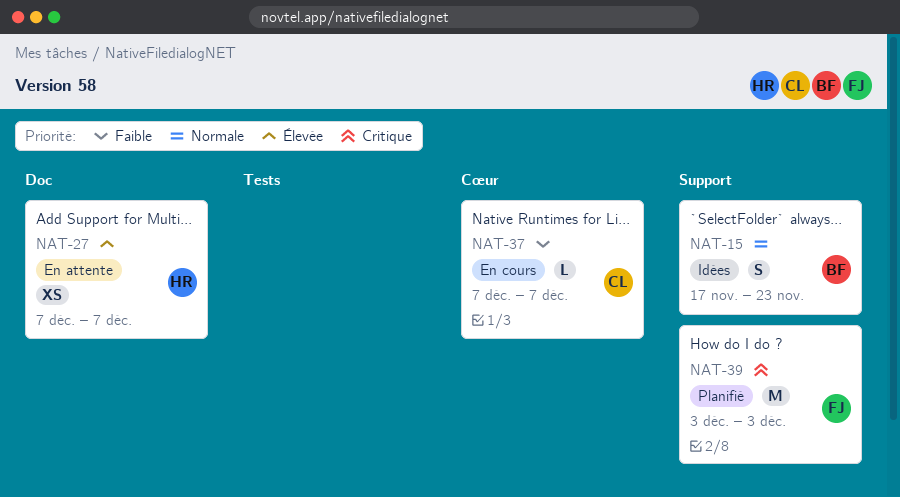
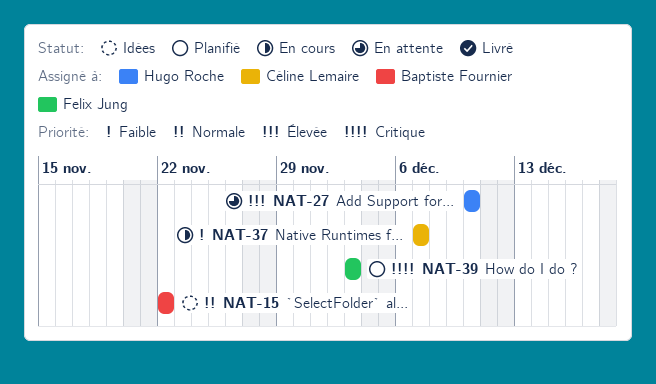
NAT-15, start: Nov 17 -> Nov 22
NAT-15, due: Nov 23 -> Nov 22
NAT-27, start: Dec 7 -> Dec 10
NAT-27, due: Dec 7 -> Dec 10

